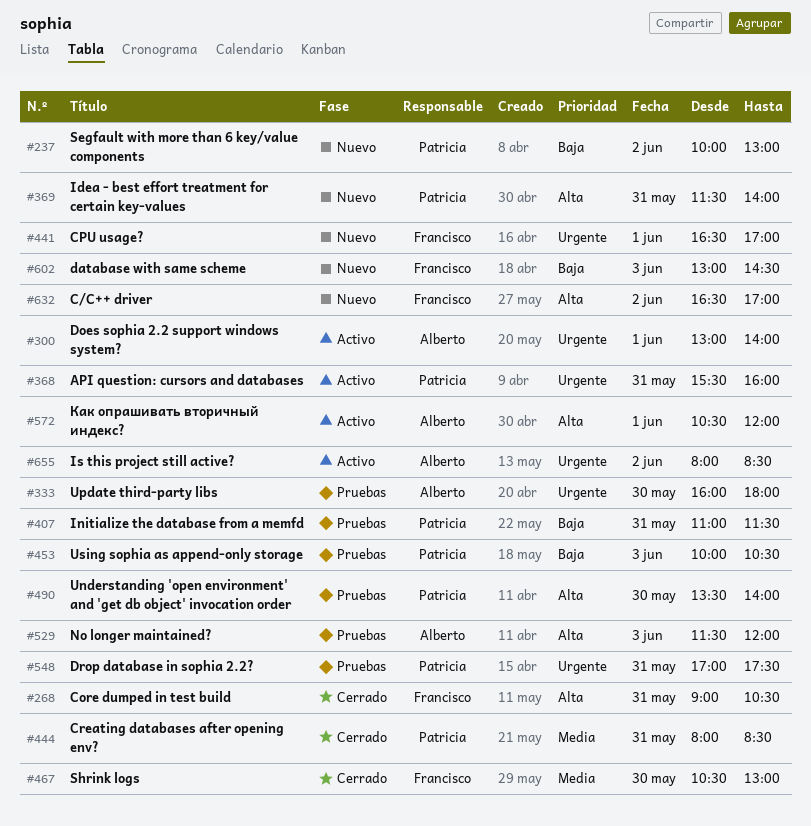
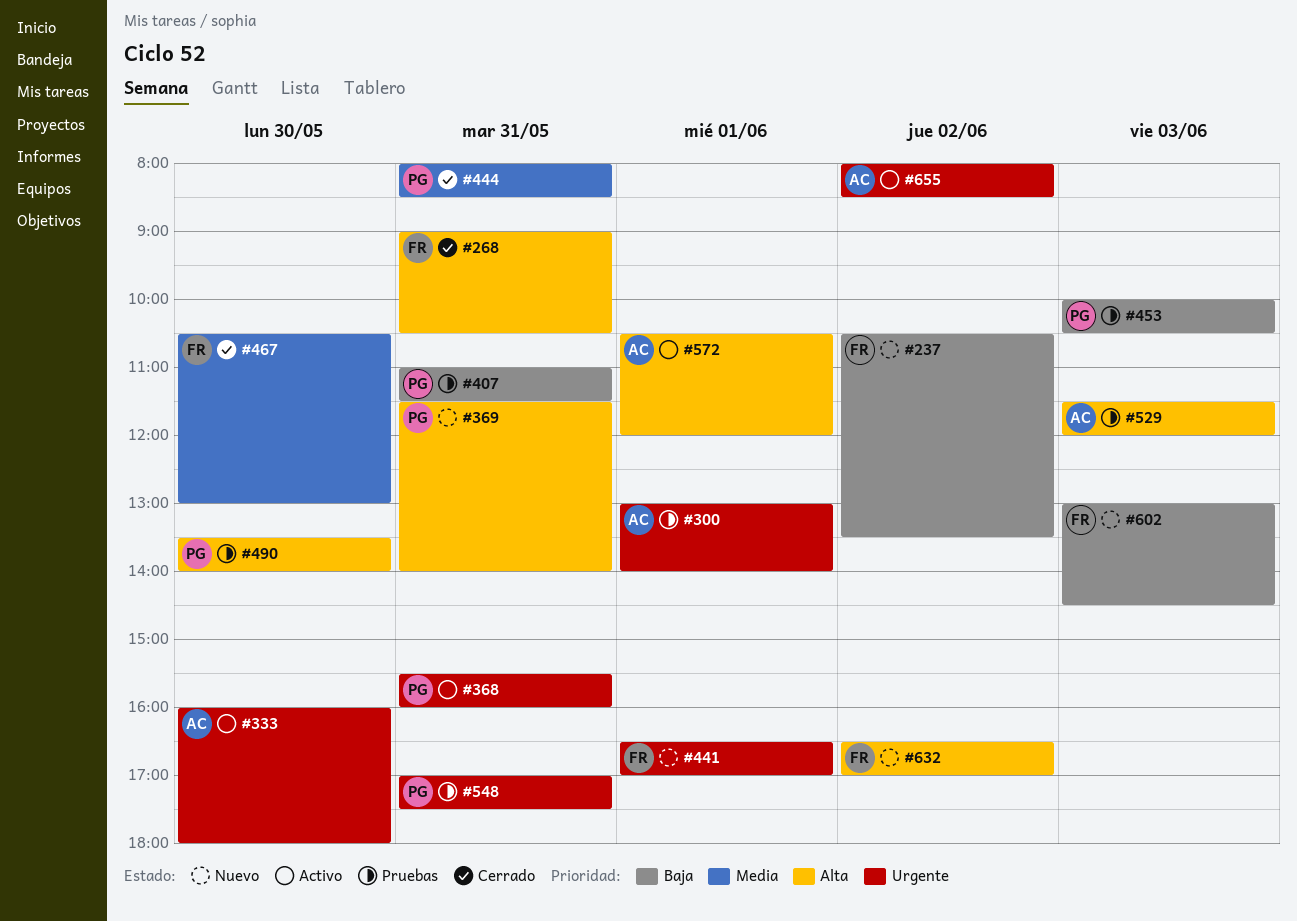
#237, owner: Patricia -> Francisco
#237, begins: 10:00 -> 10:30
#237, ends: 13:00 -> 13:30
#300, status: Activo -> Pruebas
#333, status: Pruebas -> Activo

